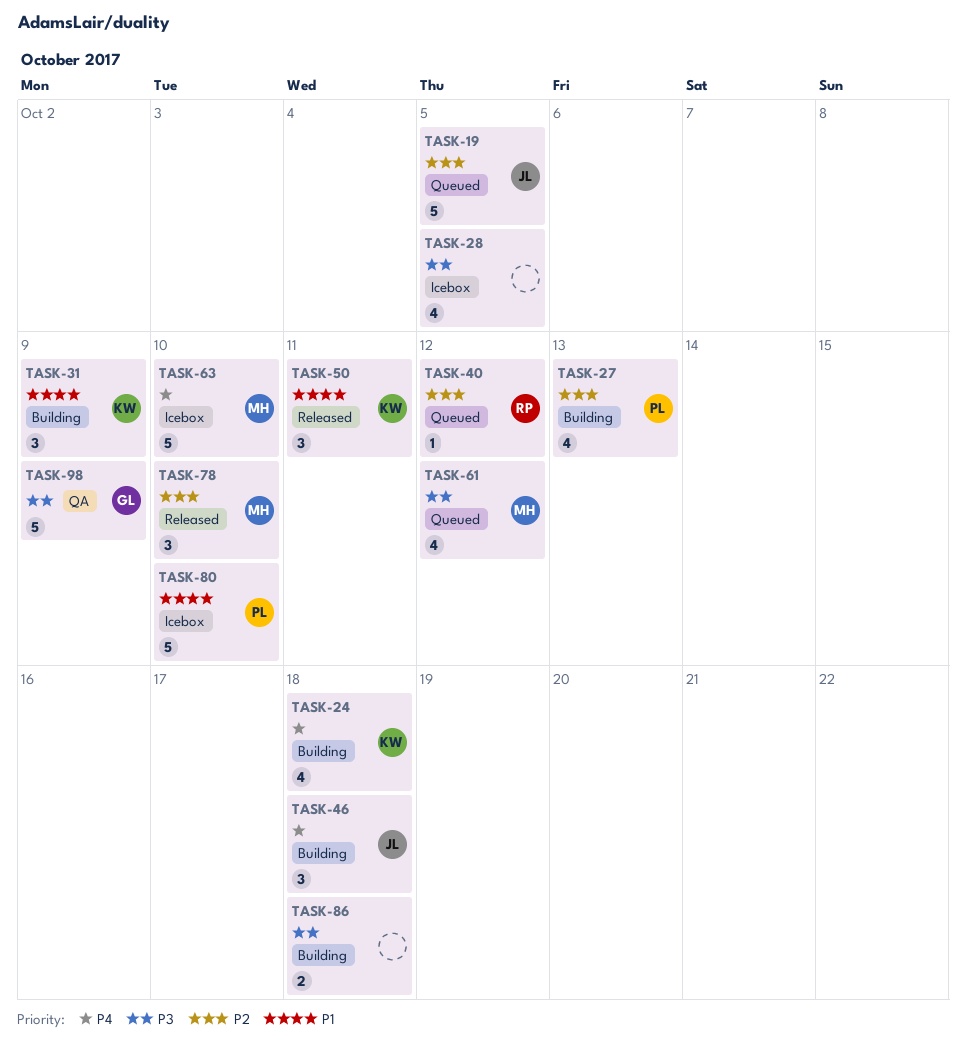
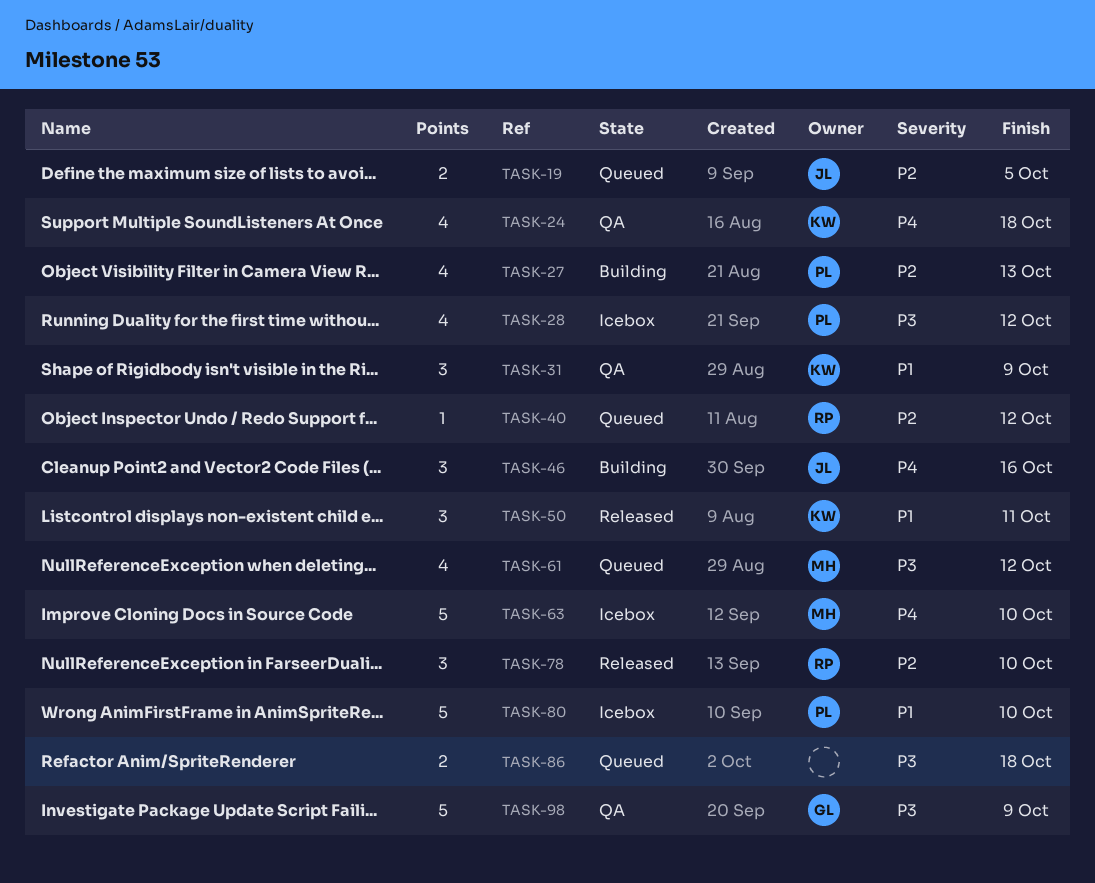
TASK-19, estimate: 5 -> 2
TASK-24, status: Building -> QA
TASK-28, owner: none -> PL
TASK-28, due: Oct 5 -> Oct 12
TASK-31, status: Building -> QA
TASK-46, due: Oct 18 -> Oct 16
TASK-78, owner: MH -> RP
TASK-86, status: Building -> Queued

